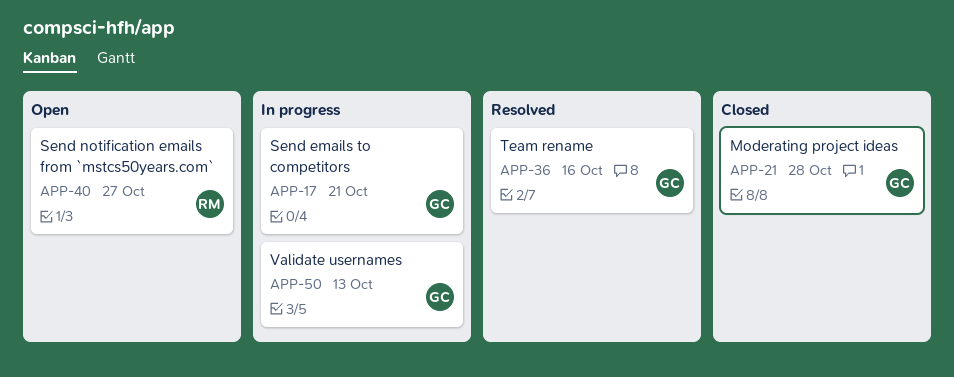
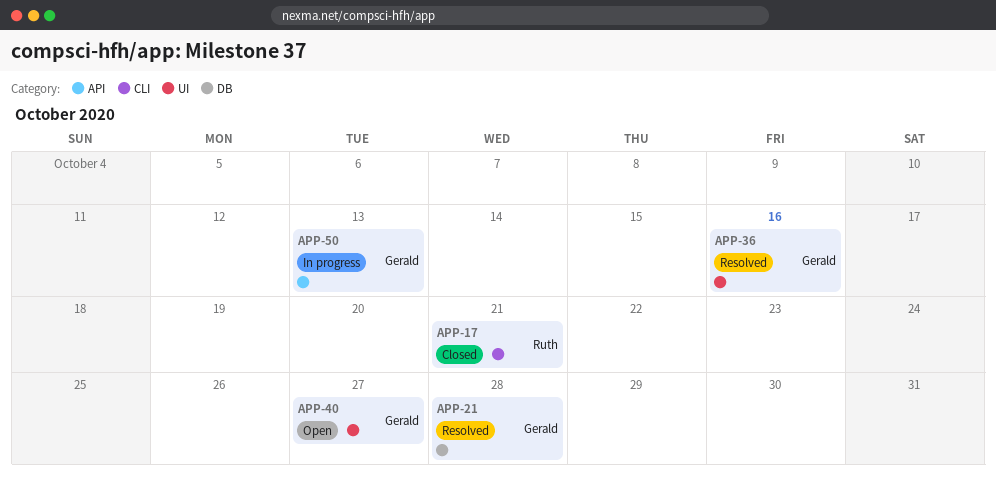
APP-17, status: In progress -> Closed
APP-17, owner: Gerald -> Ruth
APP-21, status: Closed -> Resolved
APP-40, owner: Ruth -> Gerald

